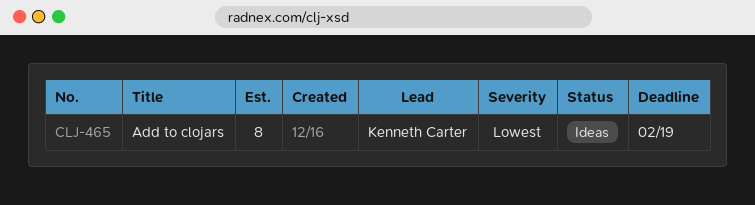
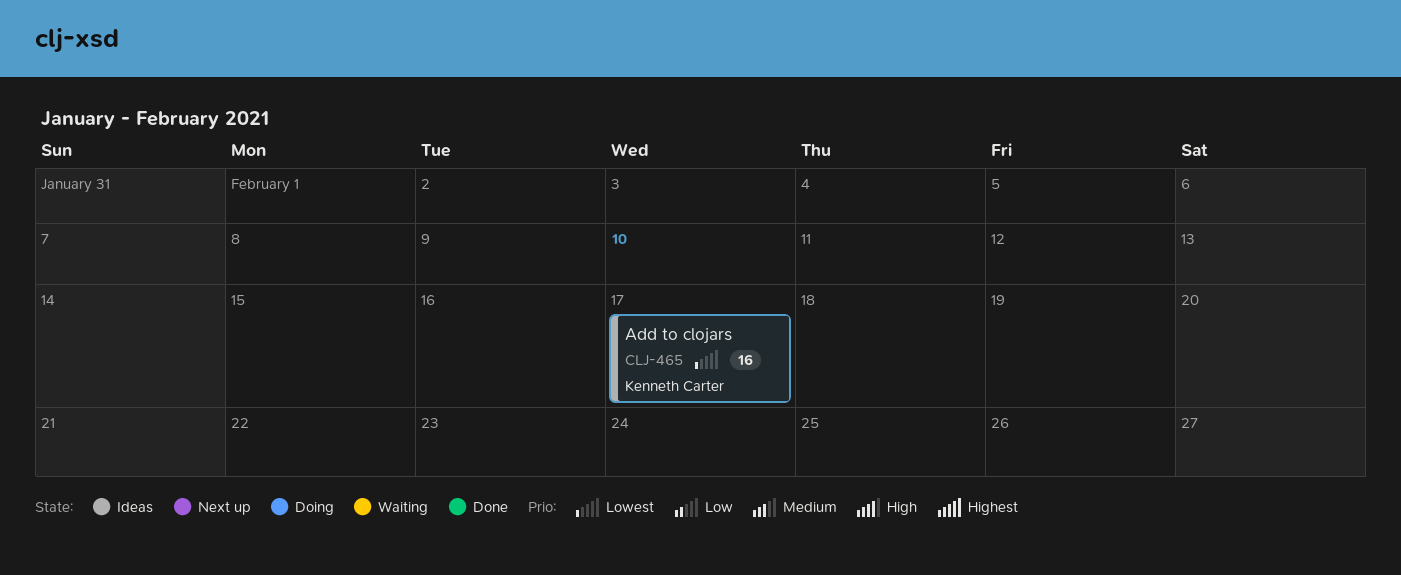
CLJ-465, estimate: 8 -> 16
CLJ-465, due: Feb 19 -> Feb 17

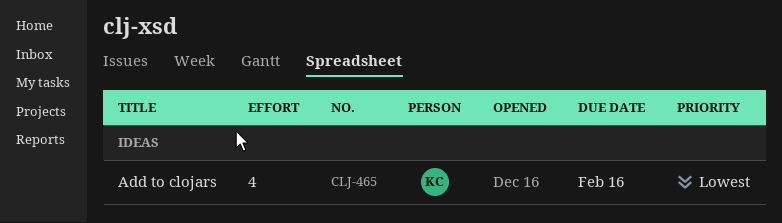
CLJ-465, estimate: 16 -> 4
CLJ-465, due: Feb 17 -> Feb 16

